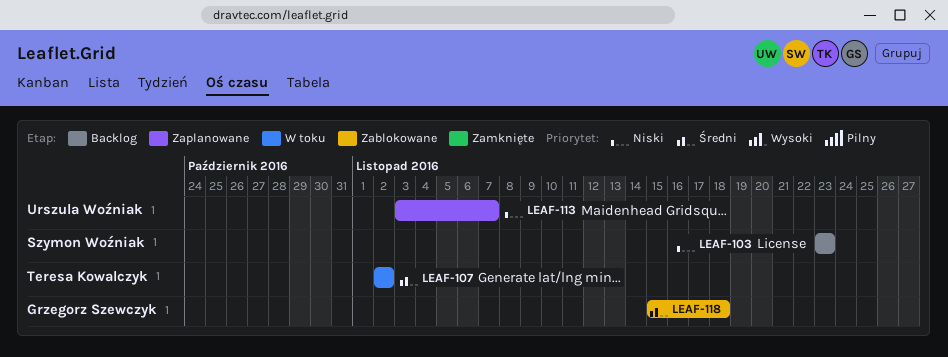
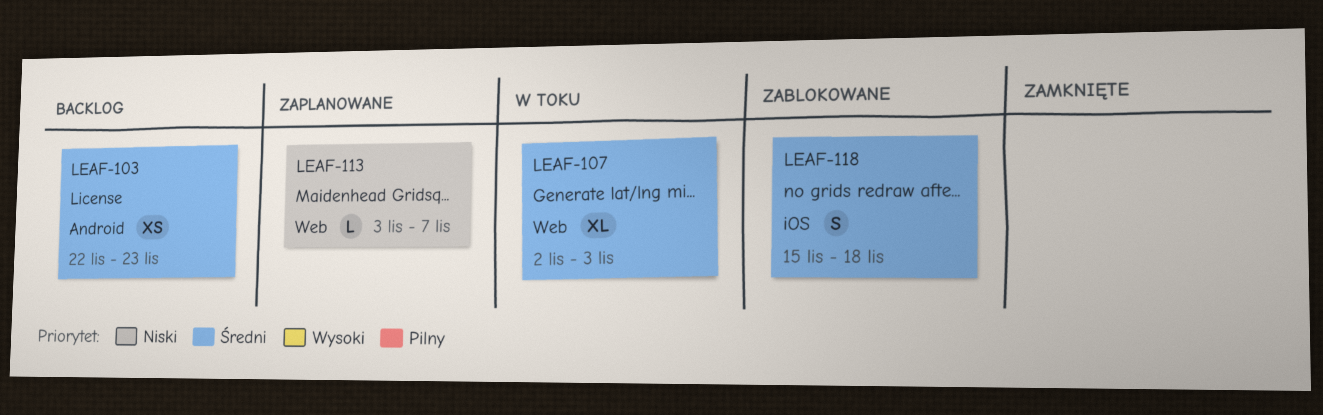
LEAF-103, priority: Niski -> Średni
LEAF-103, start: Nov 23 -> Nov 22
LEAF-107, due: Nov 2 -> Nov 3

